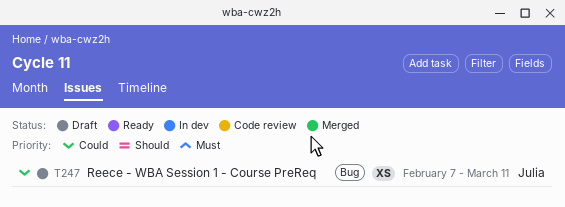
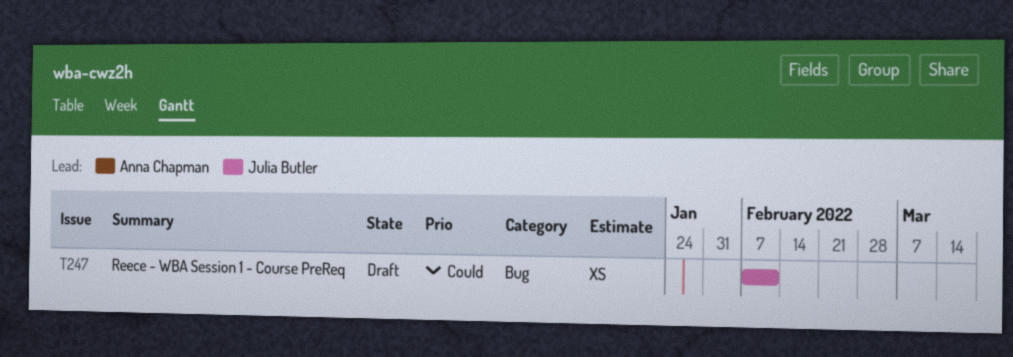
T247, due: Mar 11 -> Feb 11

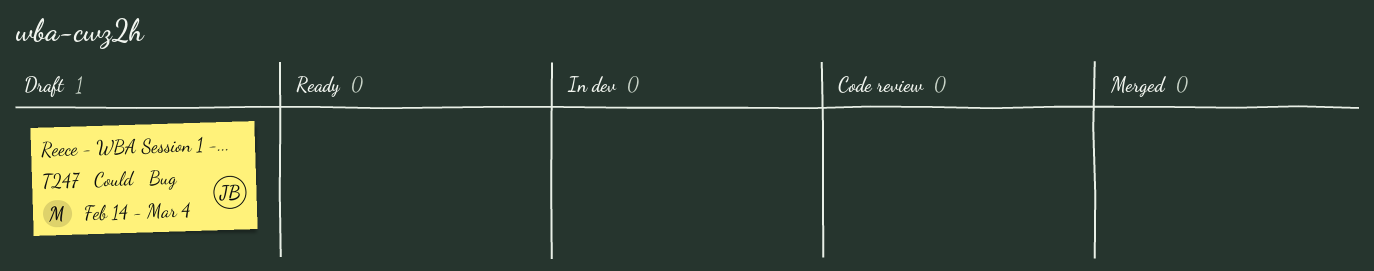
T247, estimate: XS -> M
T247, start: Feb 7 -> Feb 14
T247, due: Feb 11 -> Mar 4

